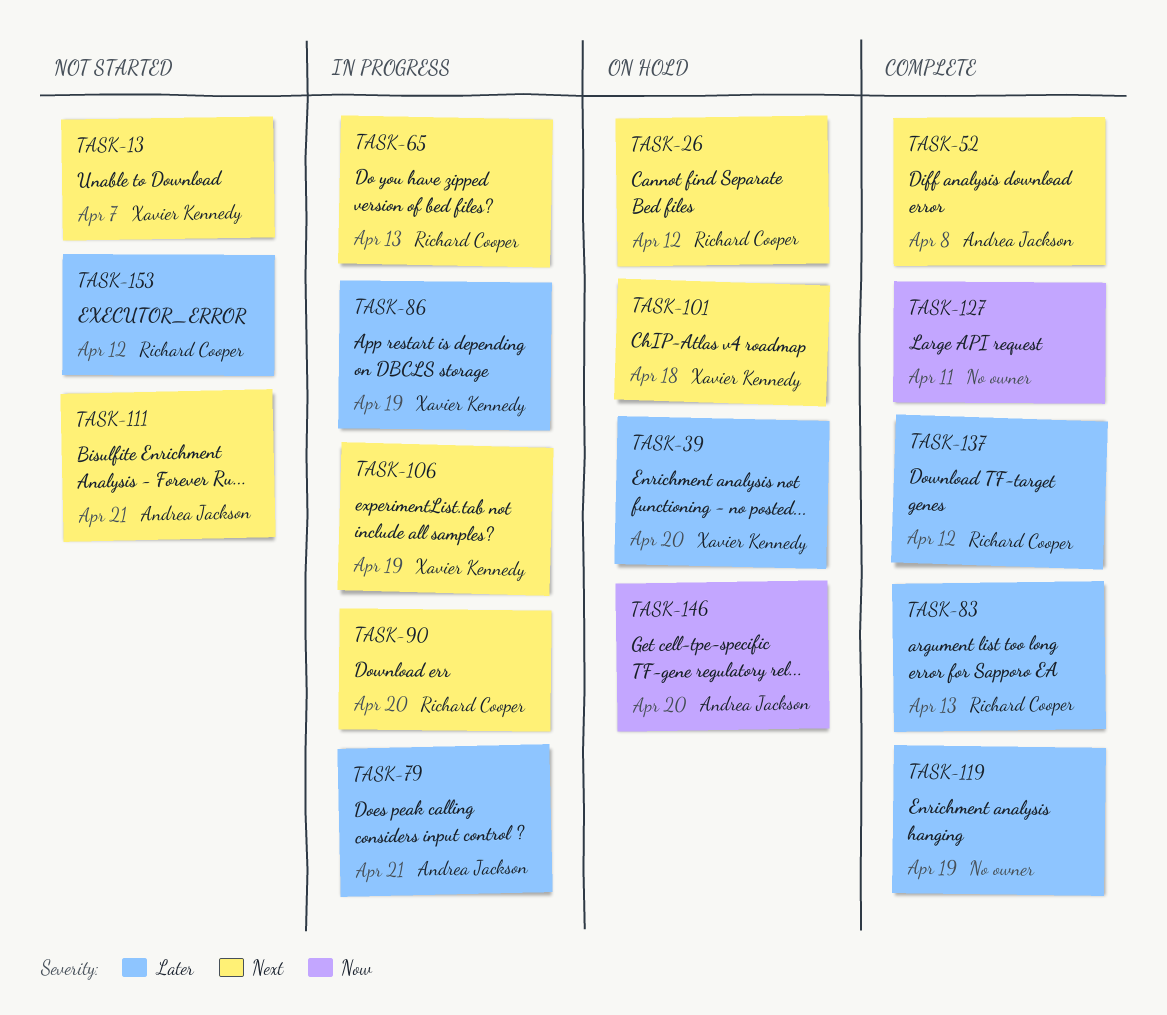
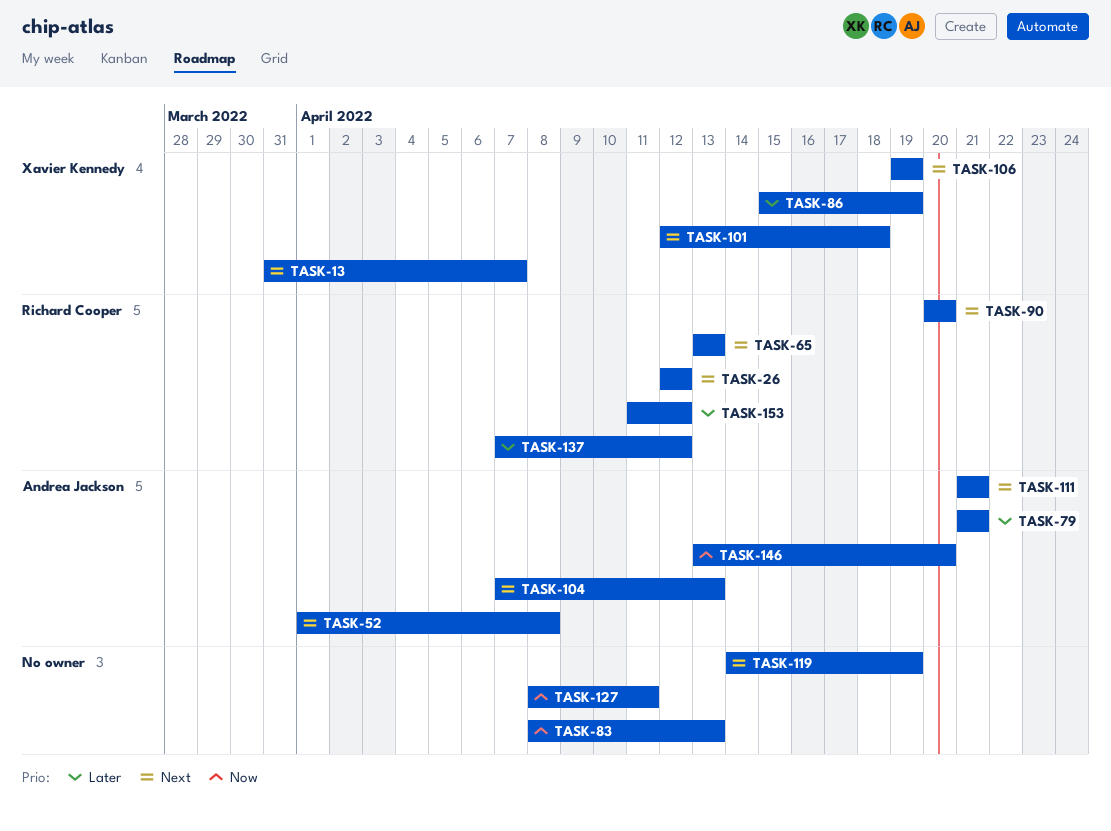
TASK-39: present -> none
TASK-83, owner: Richard Cooper -> none
TASK-83, priority: Later -> Now
TASK-104: none -> present
TASK-119, priority: Later -> Next

